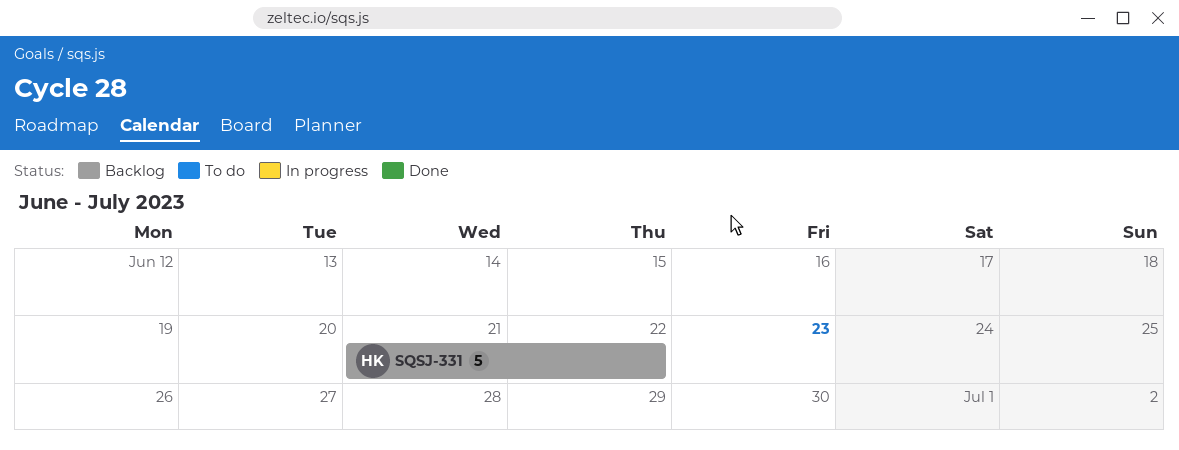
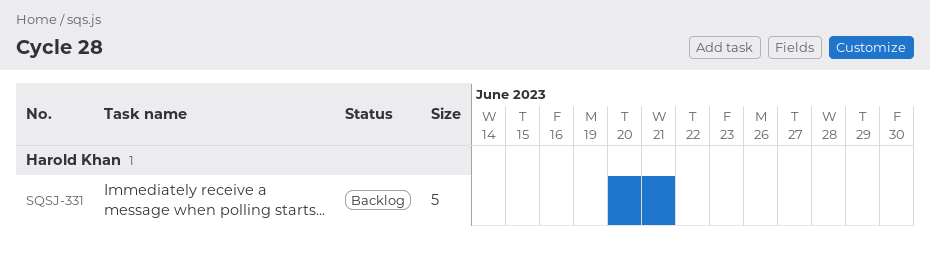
SQSJ-331, start: Jun 21 -> Jun 20
SQSJ-331, due: Jun 22 -> Jun 21

